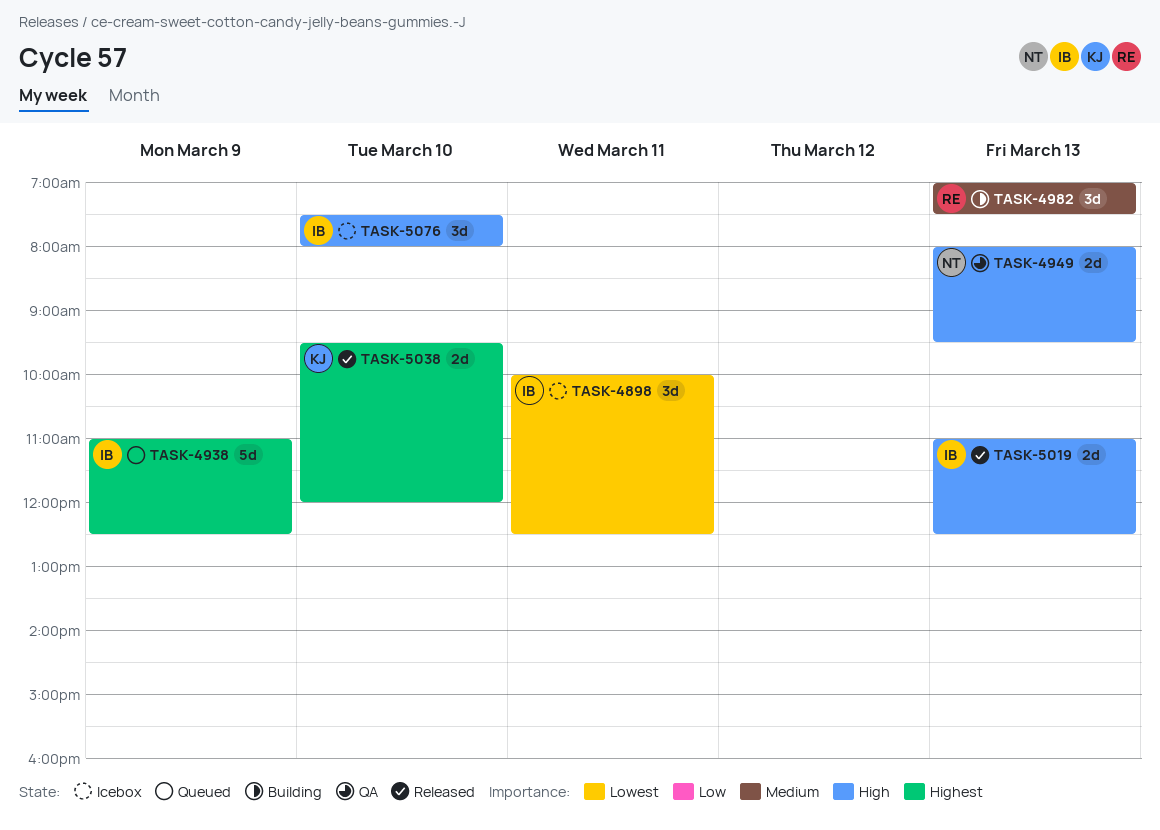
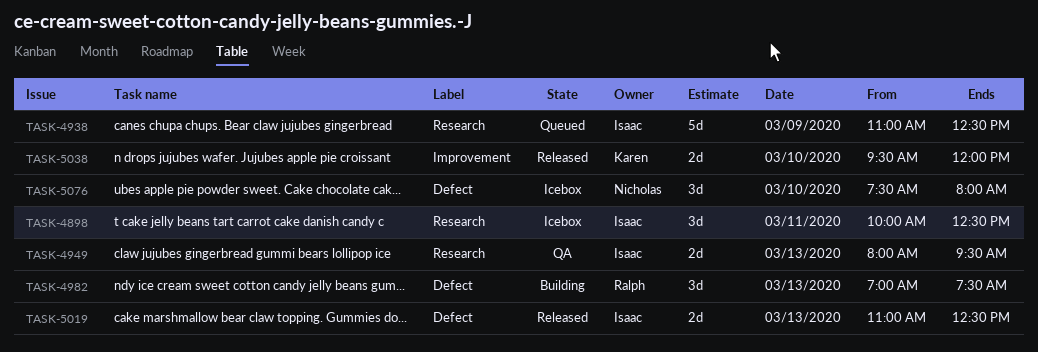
TASK-4949, owner: Nicholas -> Isaac
TASK-5076, owner: Isaac -> Nicholas

